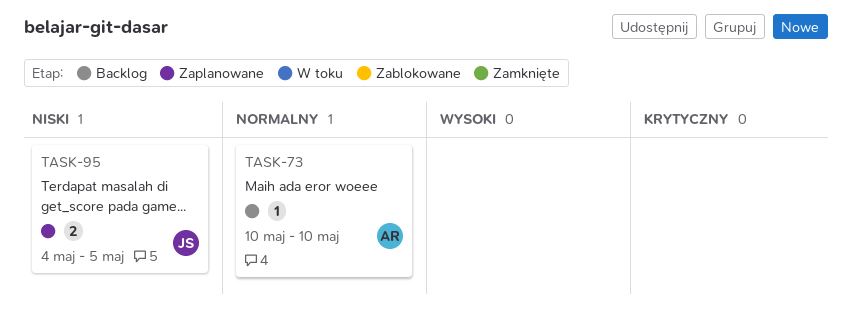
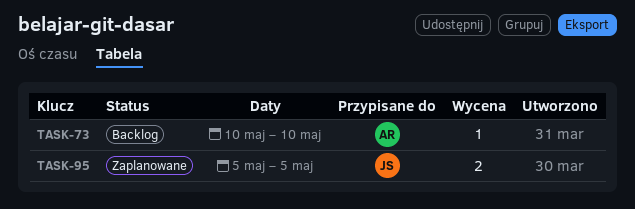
TASK-95, start: May 4 -> May 5

